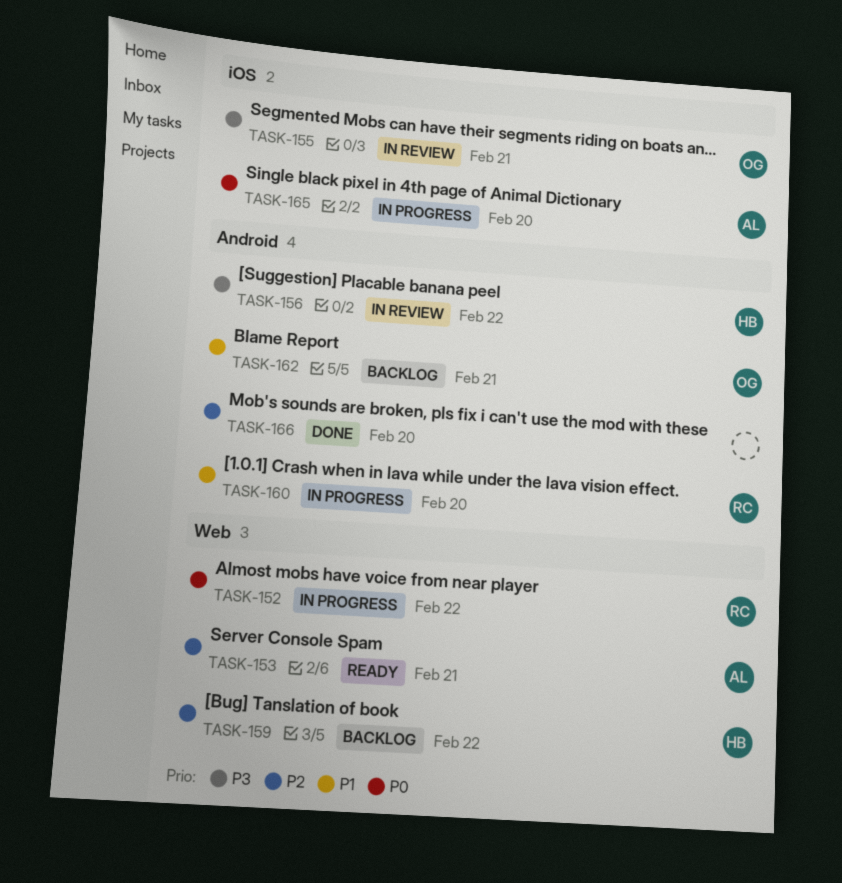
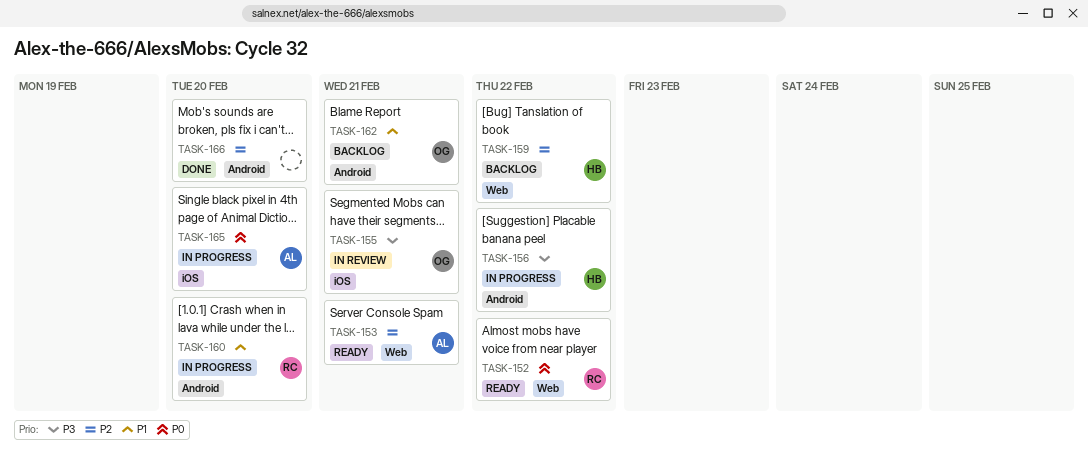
TASK-152, status: In progress -> Ready
TASK-156, status: In review -> In progress

